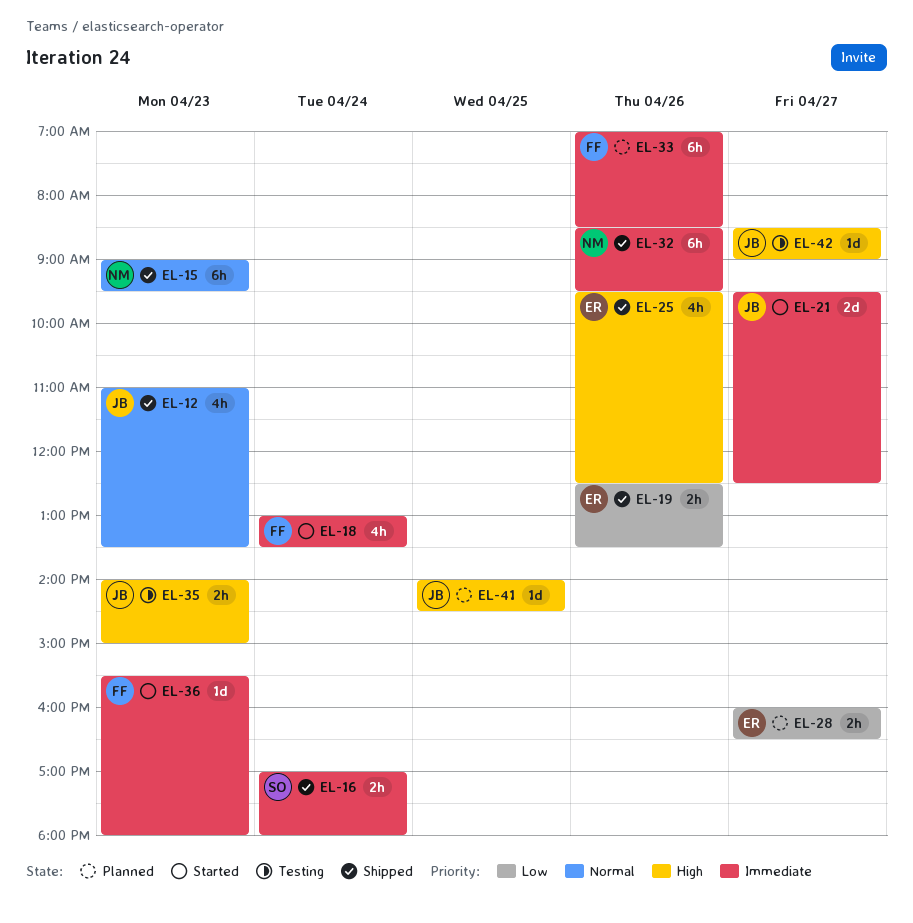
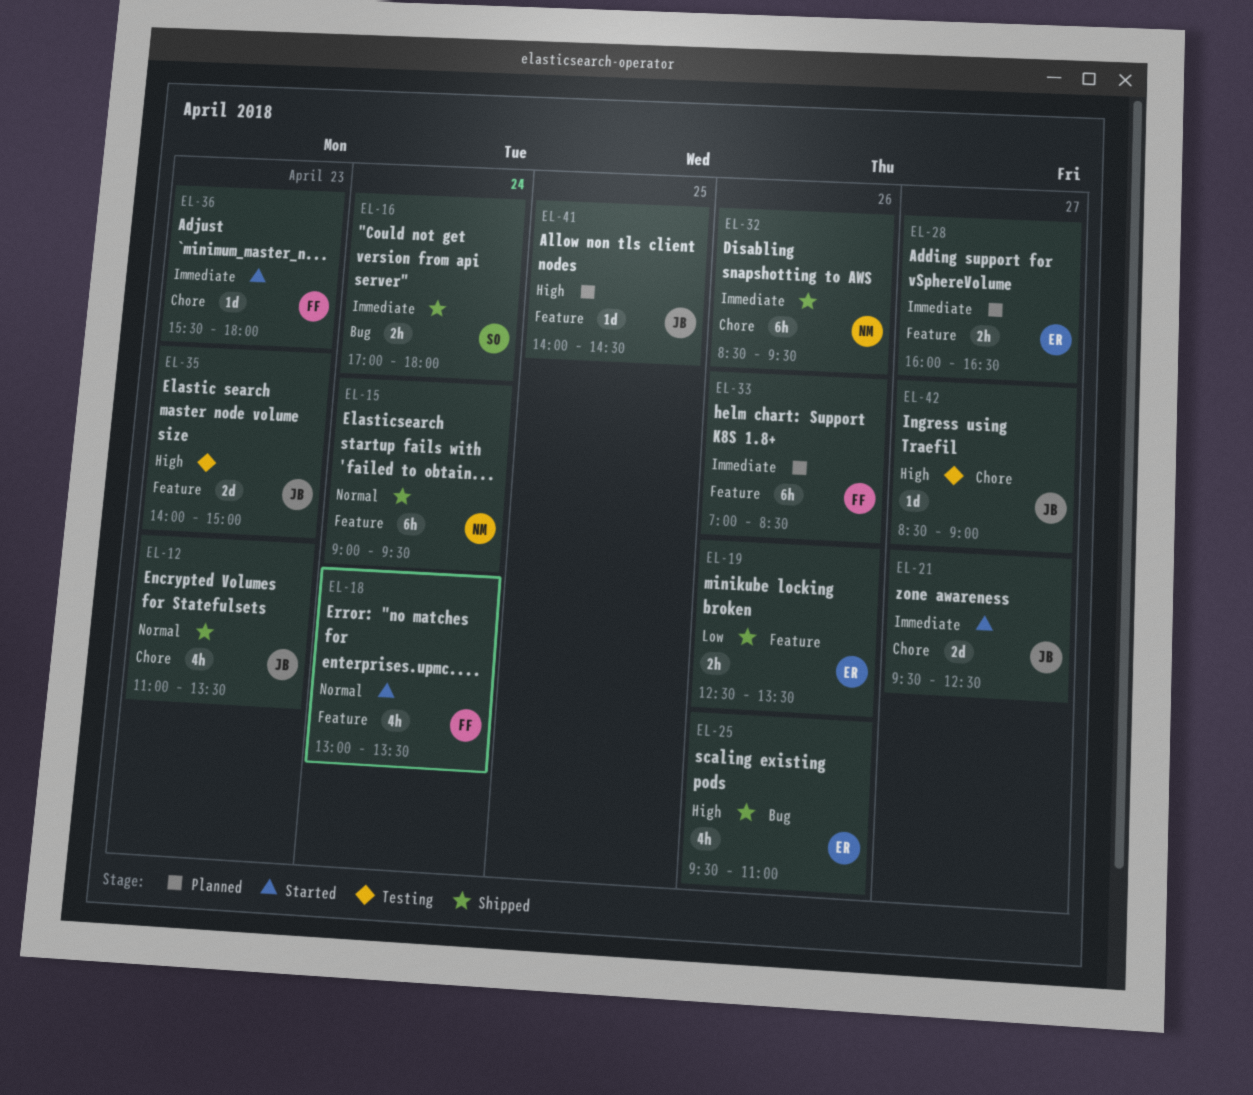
EL-15, day: Apr 23 -> Apr 24
EL-18, priority: Immediate -> Normal
EL-25, ends: 12:30 -> 11:00
EL-28, priority: Low -> Immediate
EL-35, estimate: 2h -> 2d

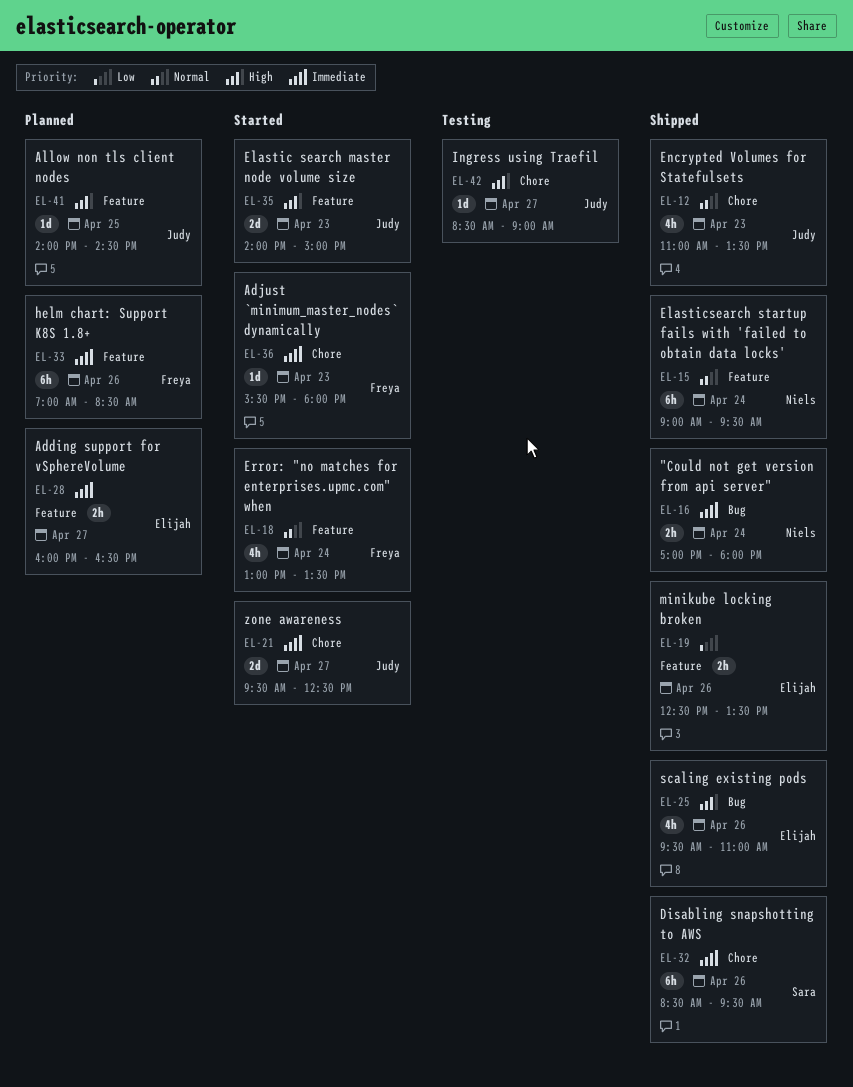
EL-16, owner: Sara -> Niels
EL-32, owner: Niels -> Sara
EL-35, status: Testing -> Started

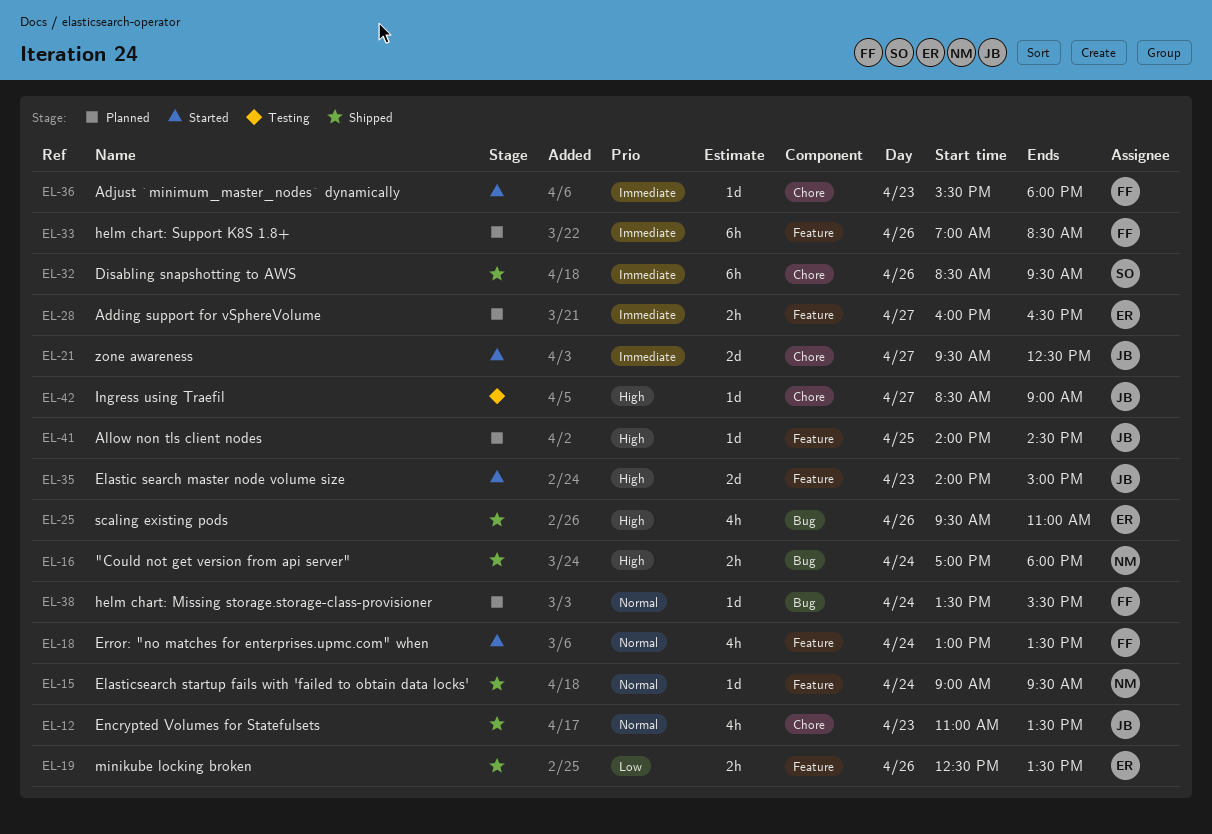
EL-15, estimate: 6h -> 1d
EL-16, priority: Immediate -> High
EL-38: none -> present

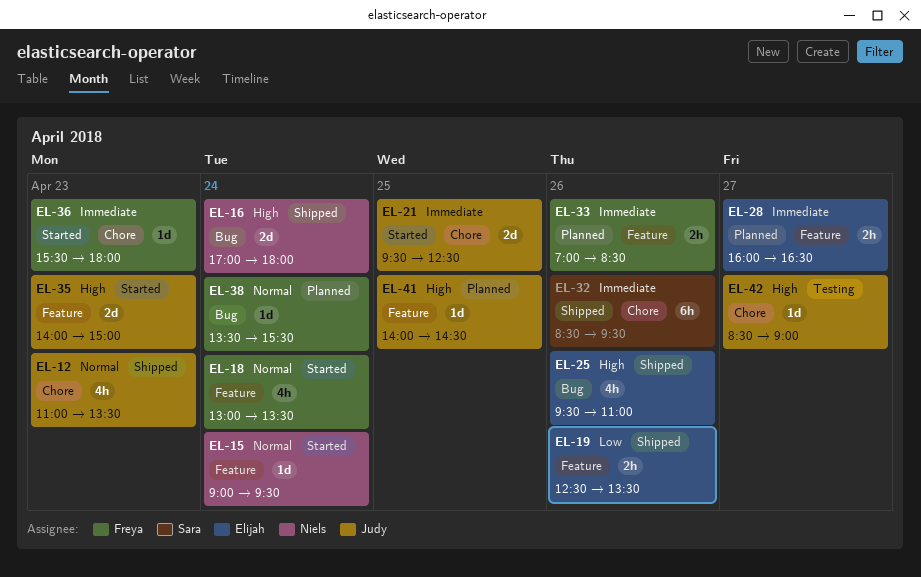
EL-15, status: Shipped -> Started
EL-16, estimate: 2h -> 2d
EL-21, day: Apr 27 -> Apr 25
EL-33, estimate: 6h -> 2h

